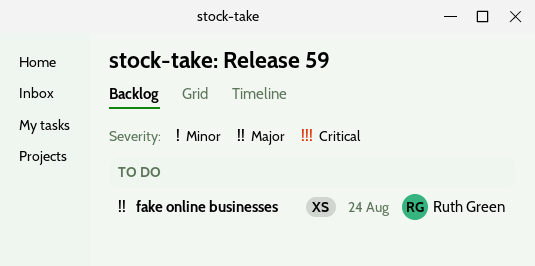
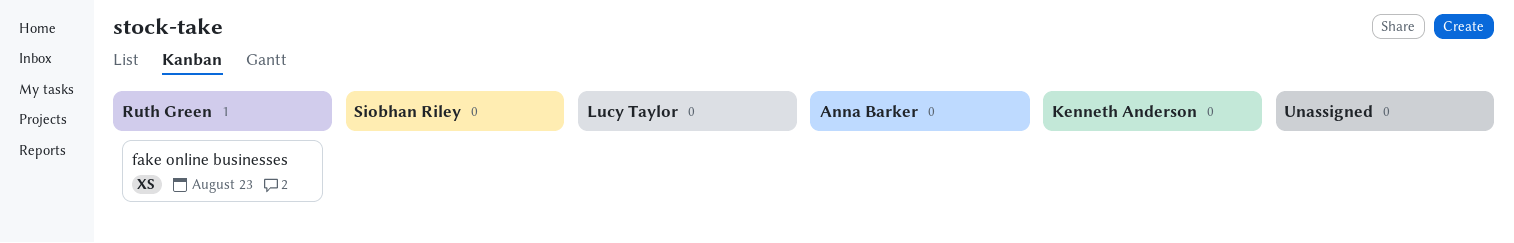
fake online businesses, due: Aug 24 -> Aug 23

